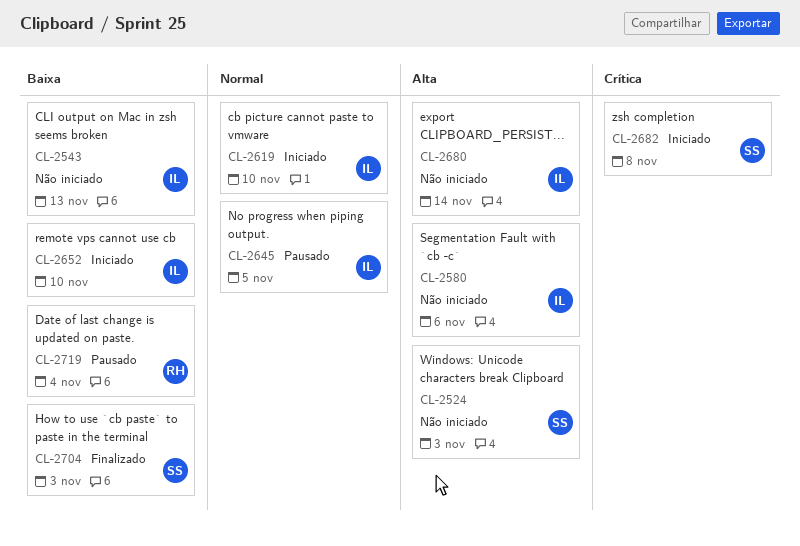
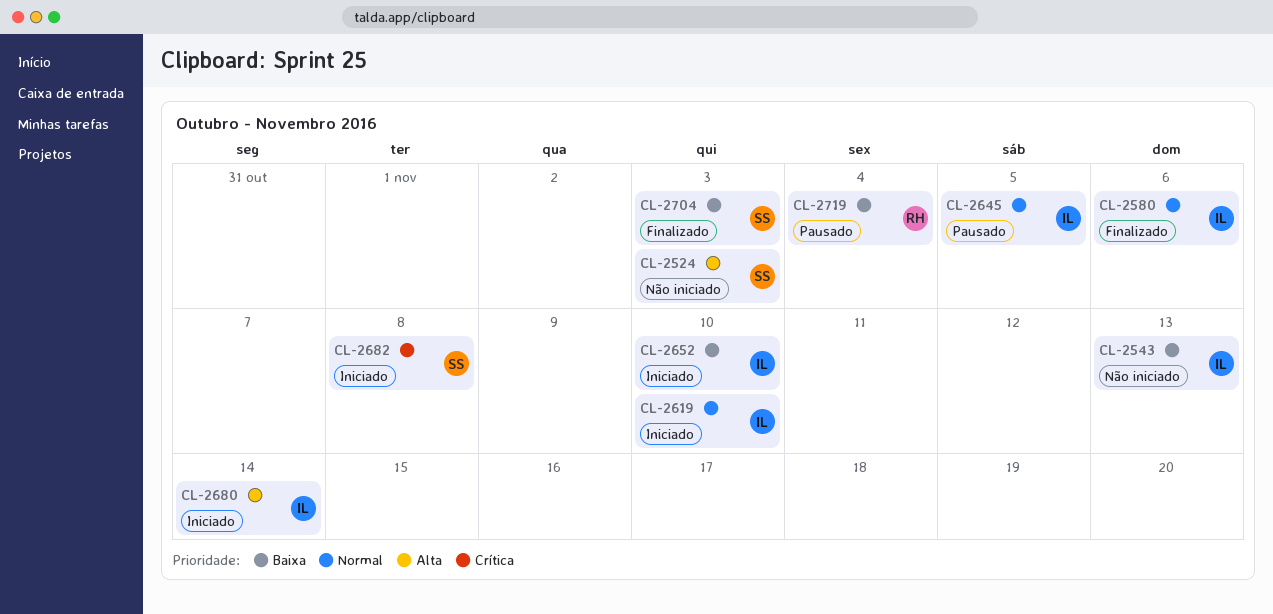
CL-2580, status: Não iniciado -> Finalizado
CL-2580, priority: Alta -> Normal
CL-2680, status: Não iniciado -> Iniciado

